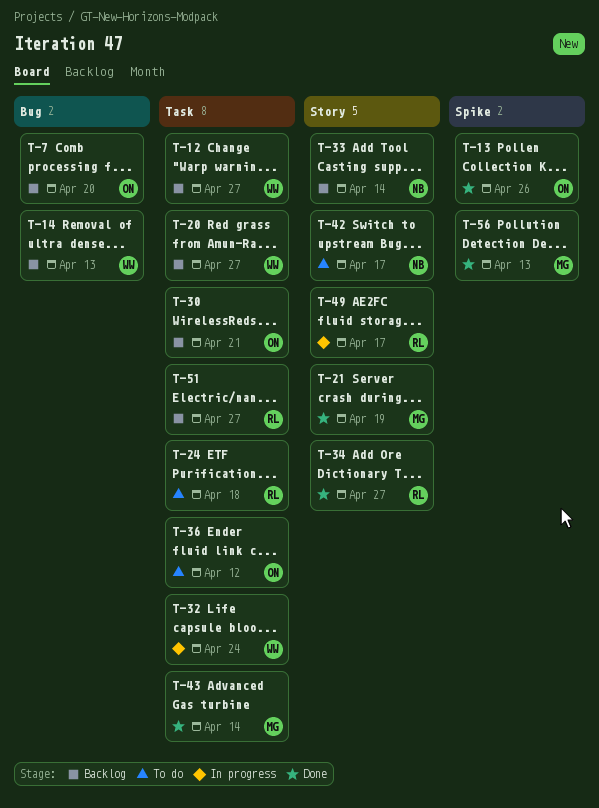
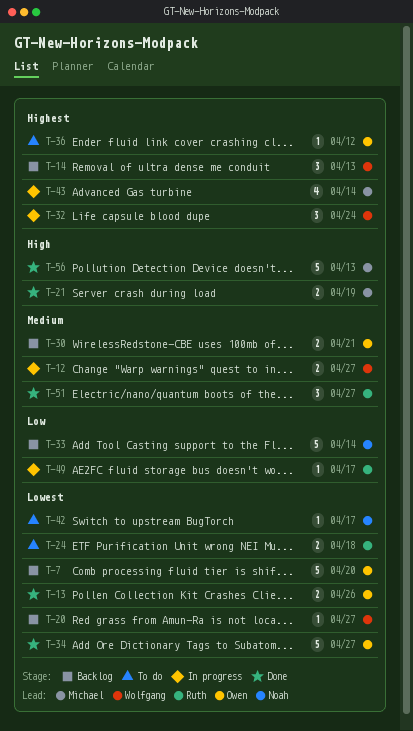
T-12, status: Backlog -> In progress
T-34, owner: Ruth -> Owen
T-43, status: Done -> In progress
T-51, status: Backlog -> Done

